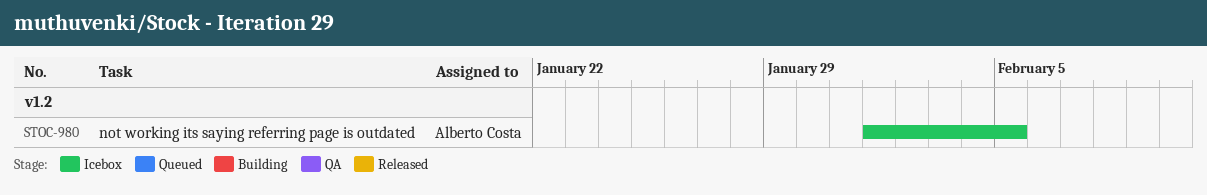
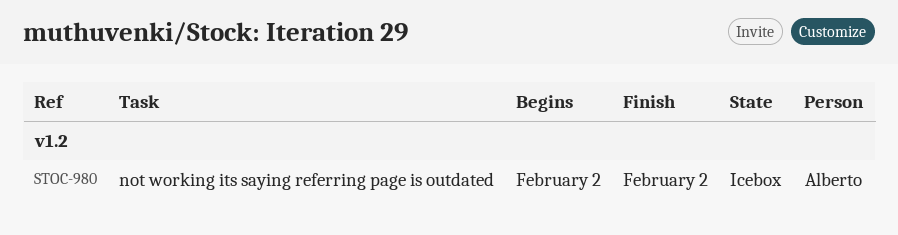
STOC-980, start: Feb 1 -> Feb 2
STOC-980, due: Feb 5 -> Feb 2

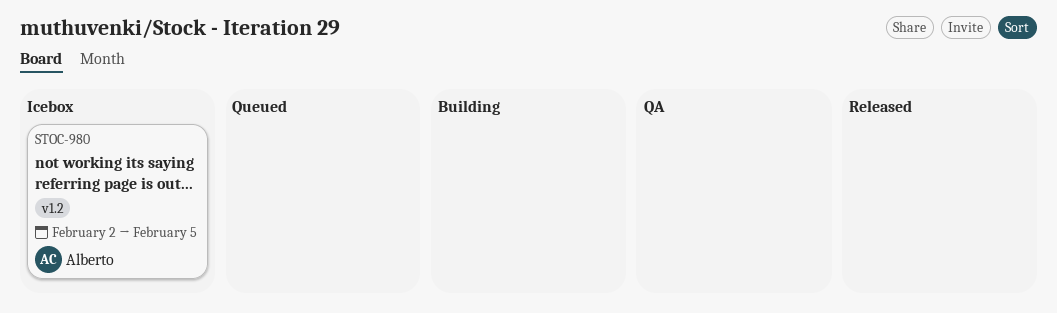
STOC-980, due: Feb 2 -> Feb 5

